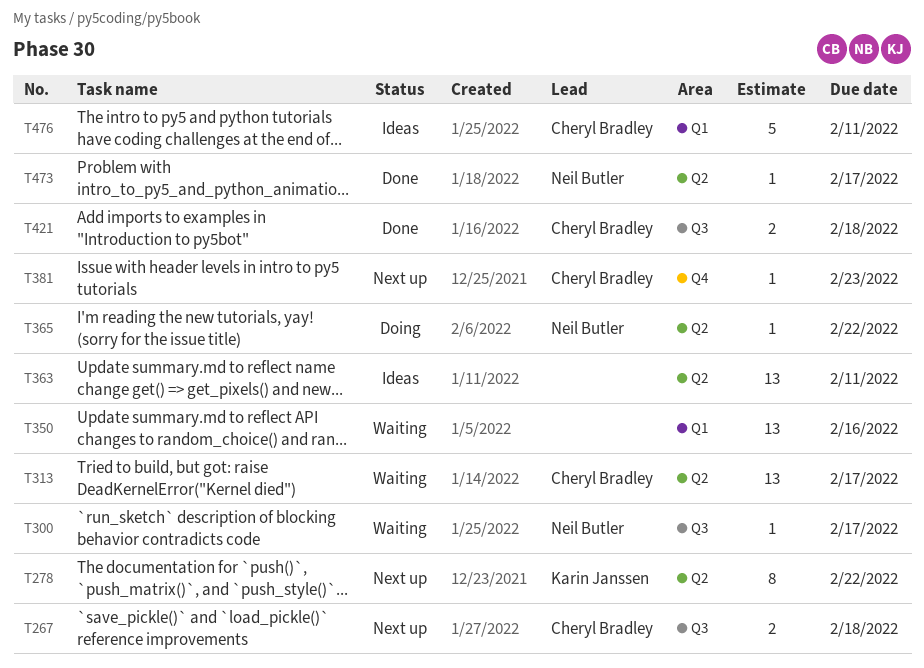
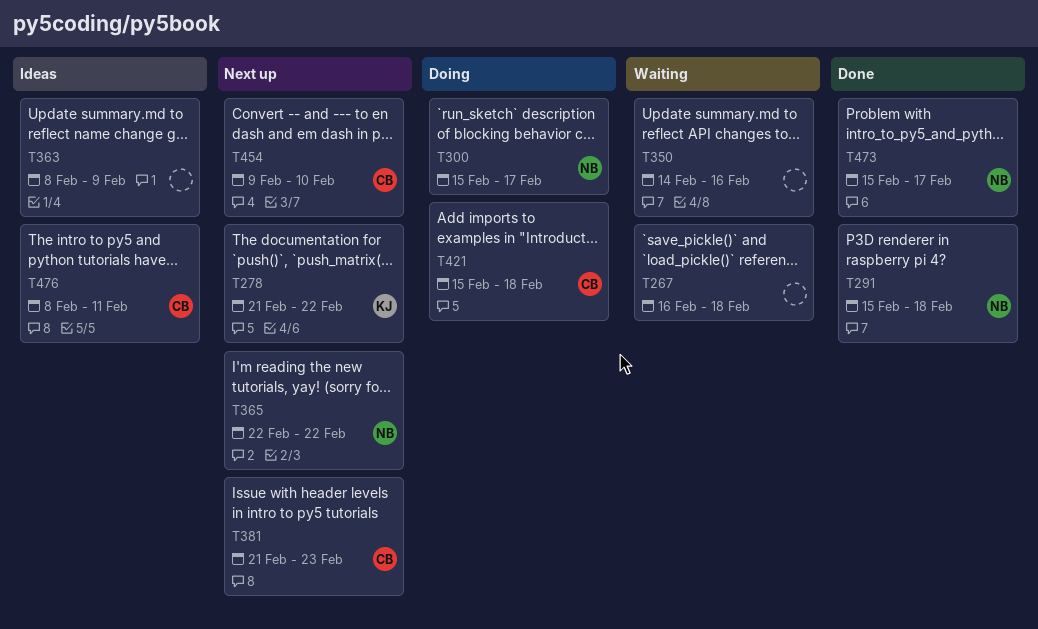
T267, status: Next up -> Waiting
T267, owner: Cheryl Bradley -> none
T291: none -> present
T300, status: Waiting -> Doing
T313: present -> none
T363, due: Feb 11 -> Feb 9
T365, status: Doing -> Next up
T421, status: Done -> Doing
T454: none -> present

